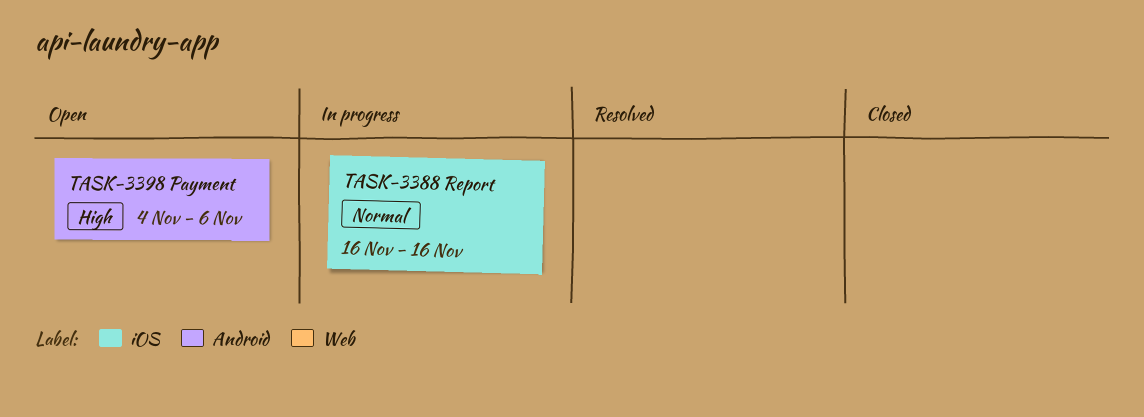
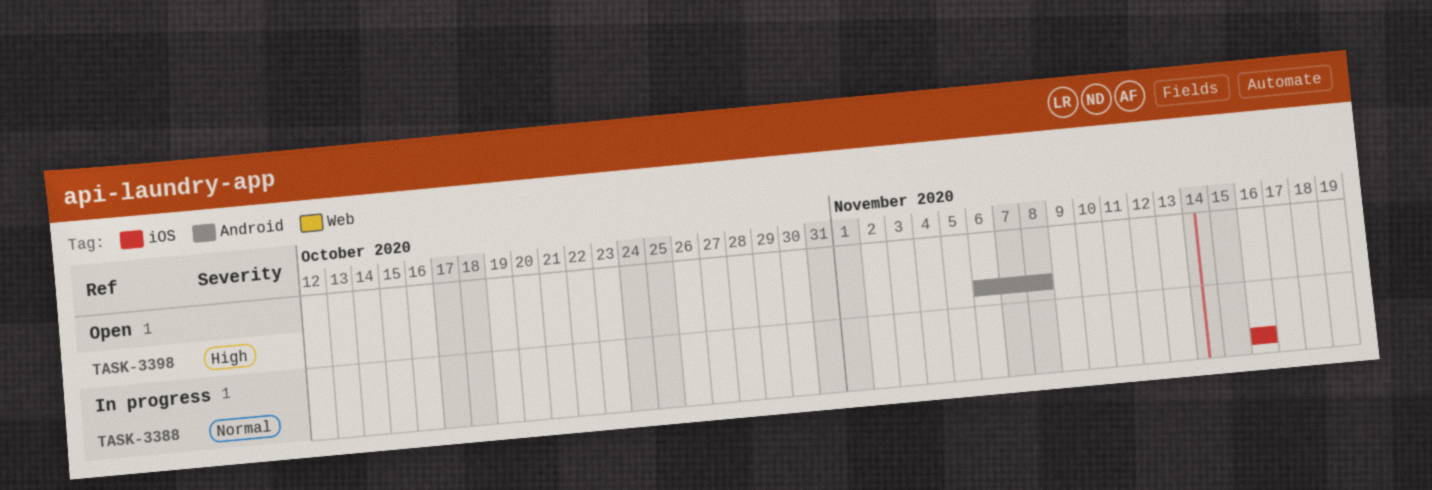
TASK-3398, start: Nov 4 -> Nov 6
TASK-3398, due: Nov 6 -> Nov 8

